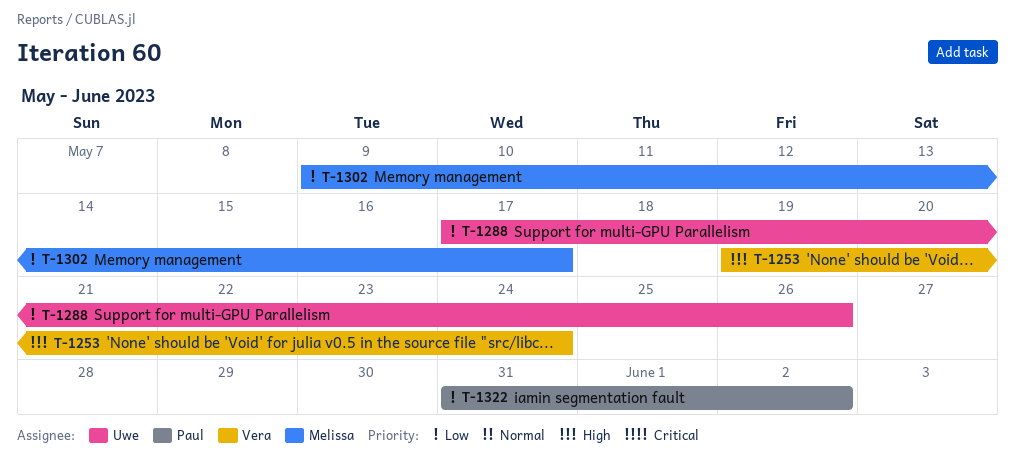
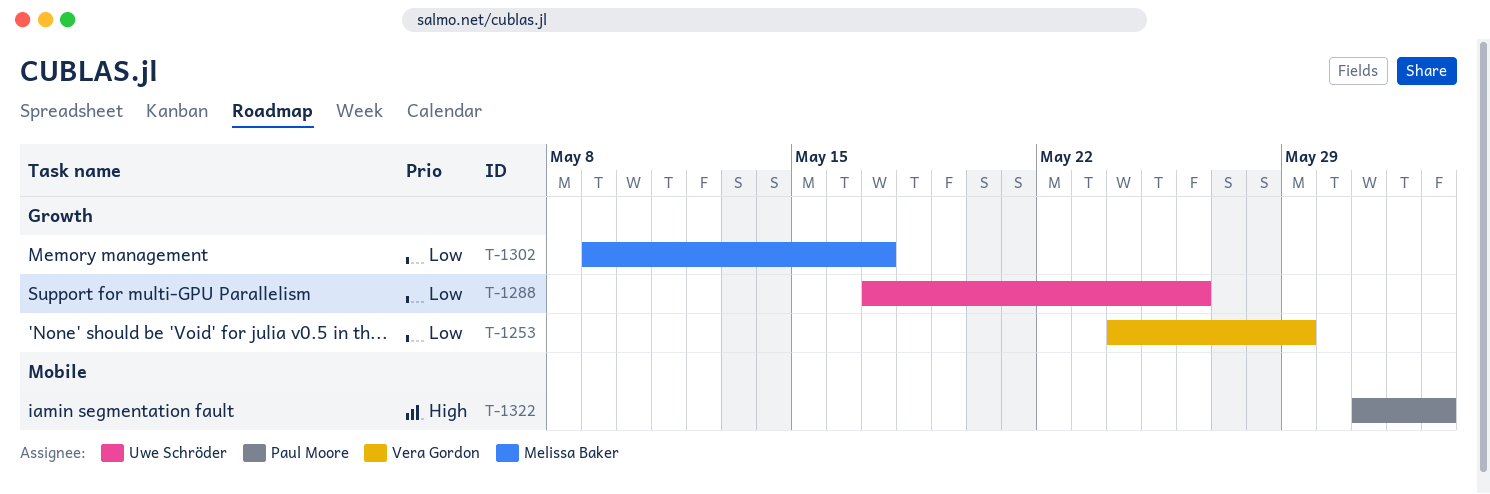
T-1253, priority: High -> Low
T-1253, start: May 19 -> May 24
T-1253, due: May 24 -> May 29
T-1322, priority: Low -> High

